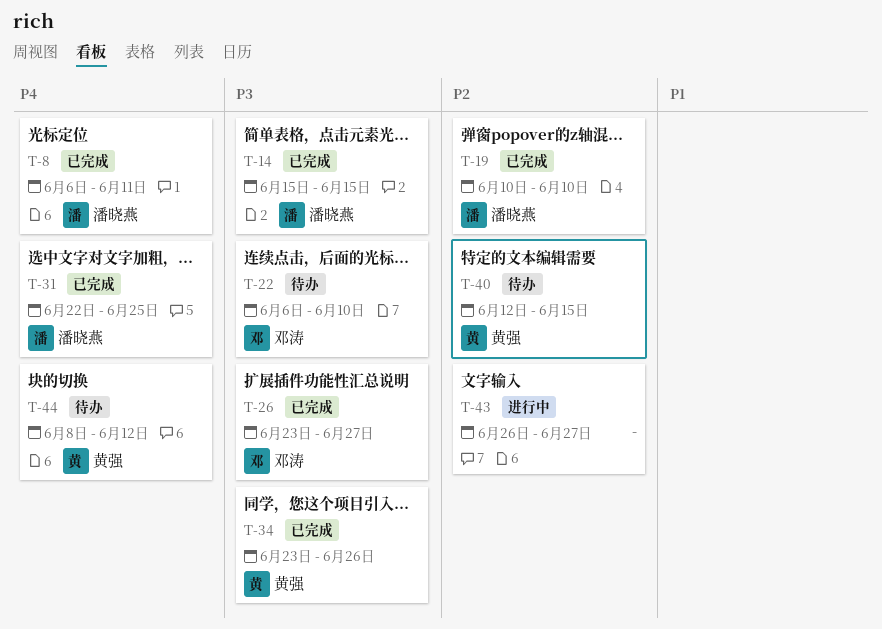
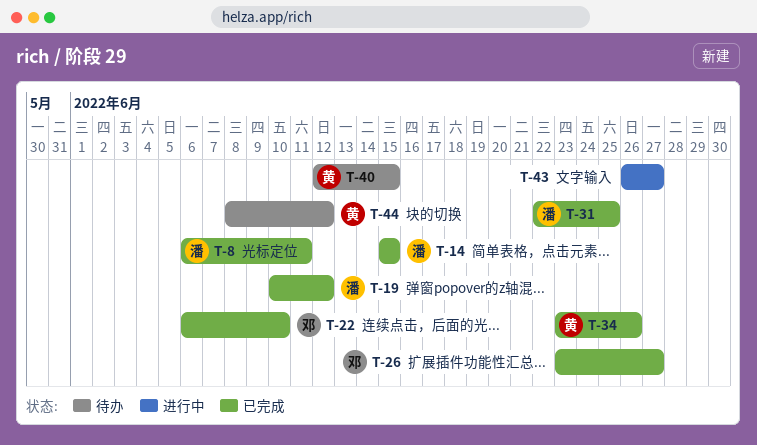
T-19, due: Jun 10 -> Jun 12
T-22, status: 待办 -> 已完成

